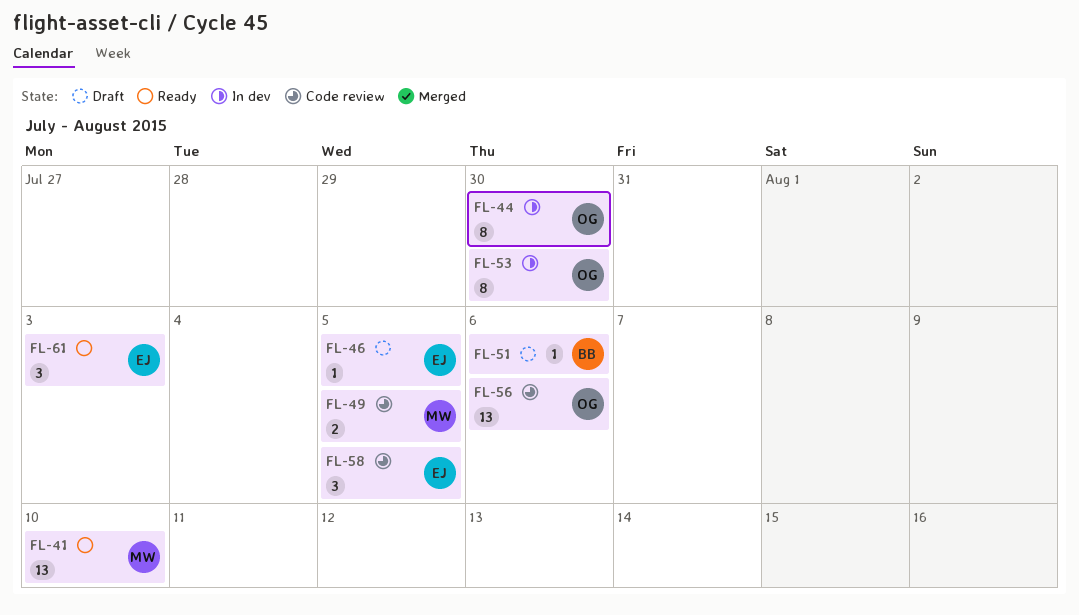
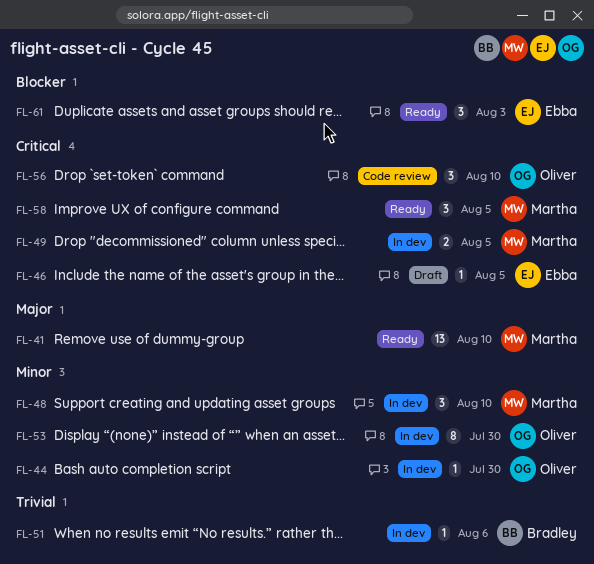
FL-44, estimate: 8 -> 1
FL-48: none -> present
FL-49, status: Code review -> In dev
FL-51, status: Draft -> In dev
FL-56, estimate: 13 -> 3
FL-56, due: Aug 6 -> Aug 10
FL-58, status: Code review -> Ready
FL-58, owner: Ebba -> Martha

